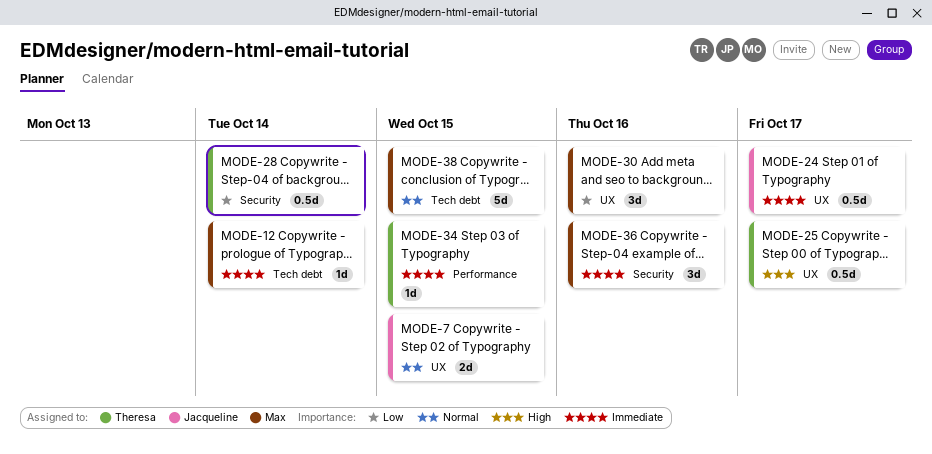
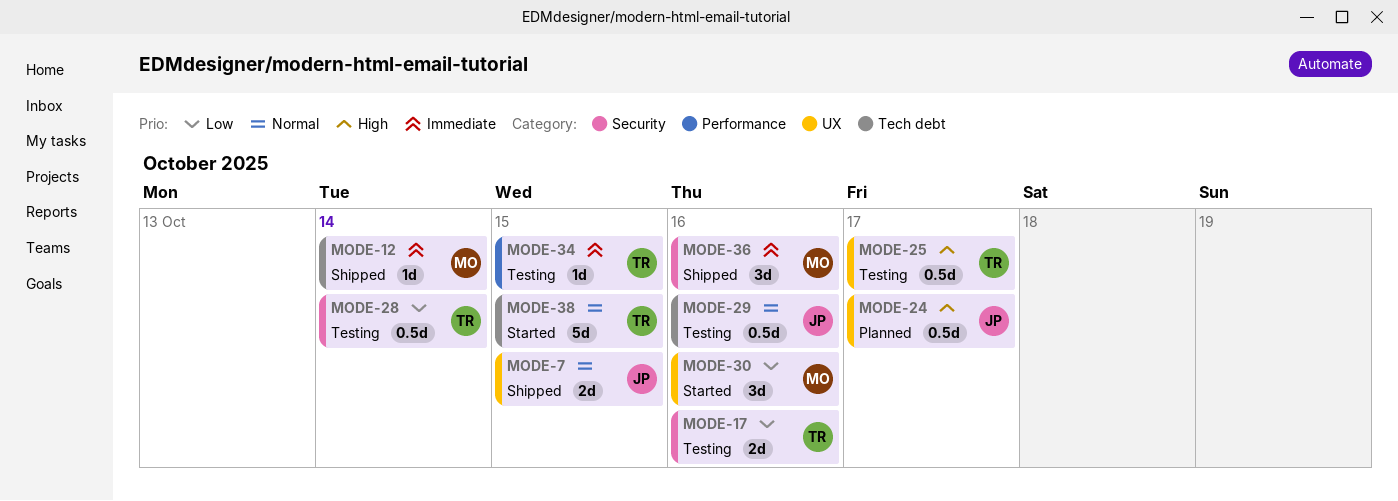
MODE-17: none -> present
MODE-24, priority: Immediate -> High
MODE-29: none -> present
MODE-38, owner: Max -> Theresa

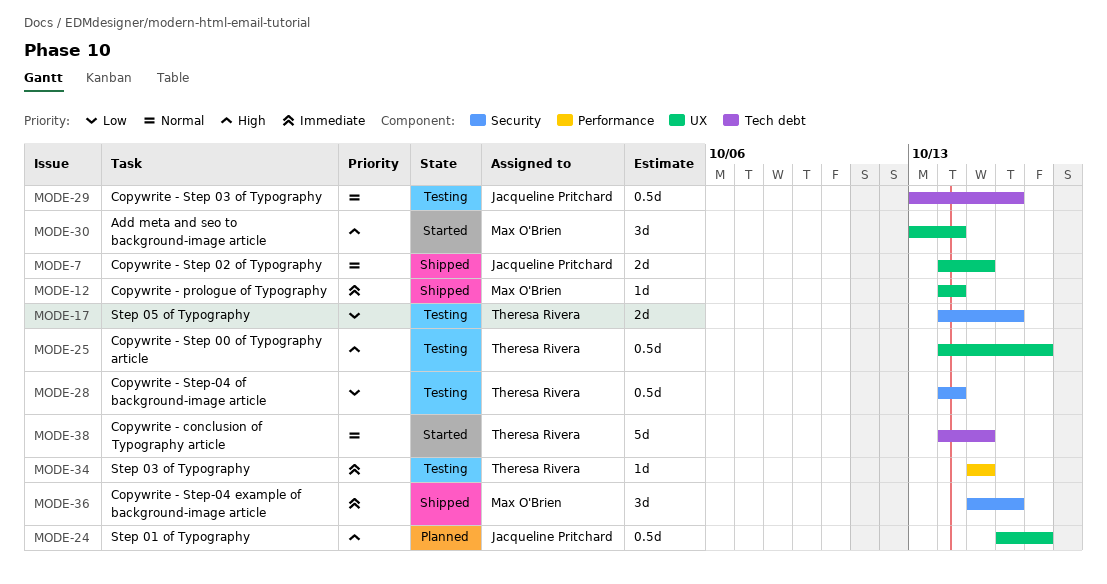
MODE-12, label: Tech debt -> UX
MODE-30, priority: Low -> High
MODE-30, due: Oct 16 -> Oct 14

